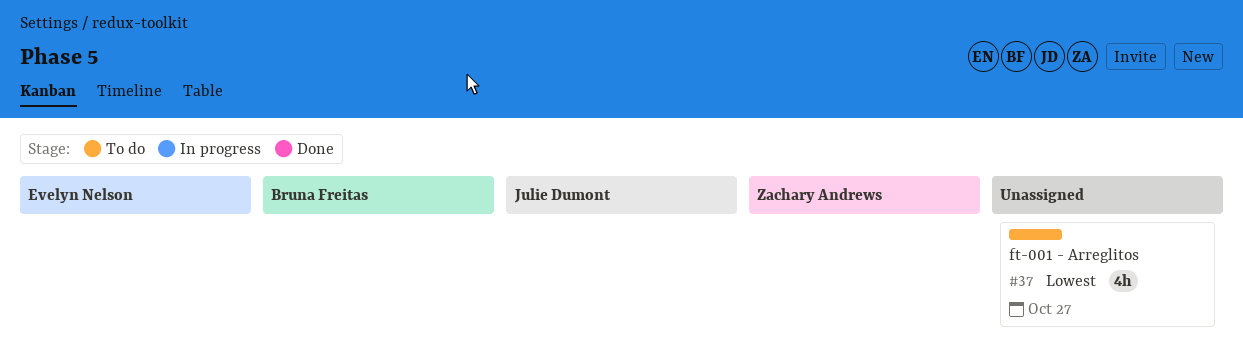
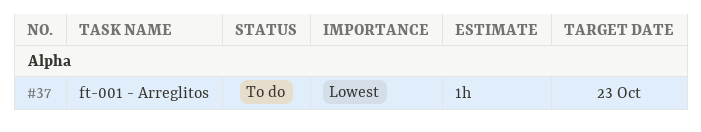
#37, estimate: 4h -> 1h
#37, due: Oct 27 -> Oct 23

